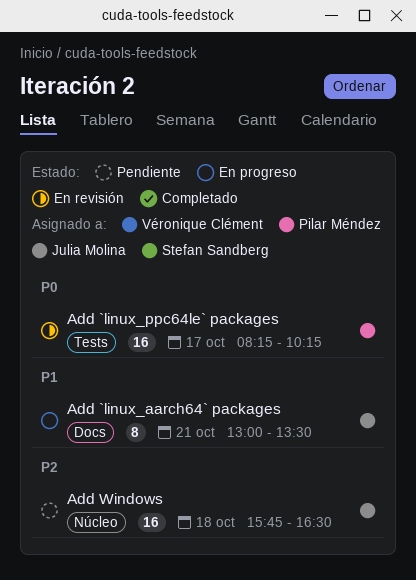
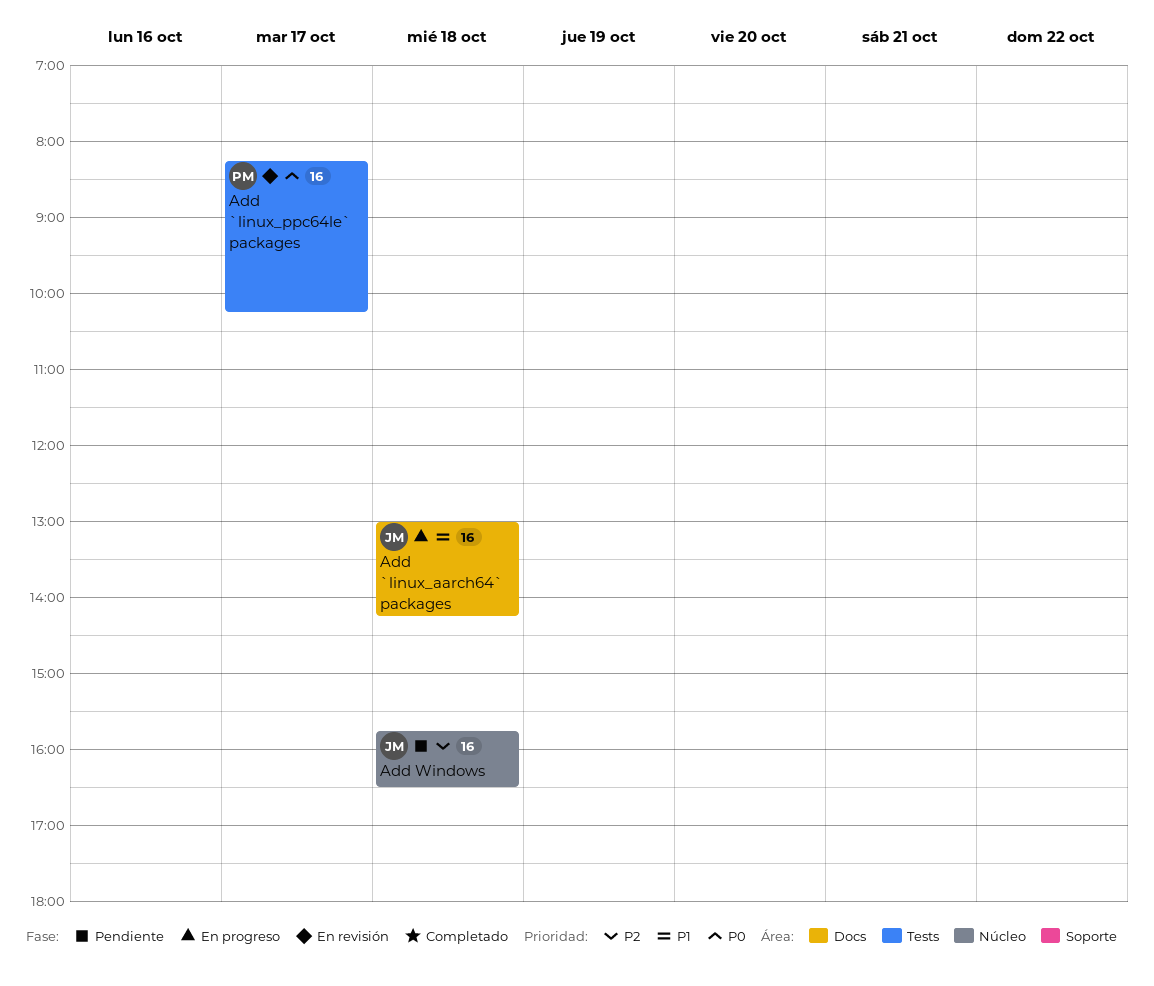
Add `linux_aarch64` packages, estimate: 8 -> 16
Add `linux_aarch64` packages, day: Oct 21 -> Oct 18
Add `linux_aarch64` packages, ends: 13:30 -> 14:15

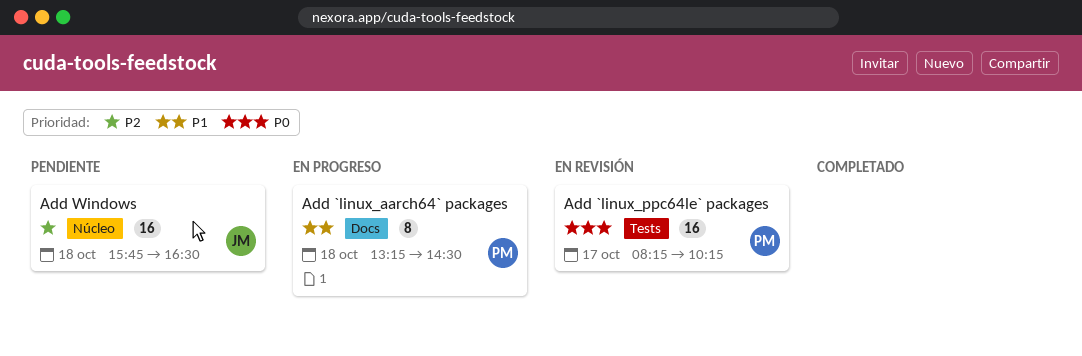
Add `linux_aarch64` packages, owner: JM -> PM
Add `linux_aarch64` packages, estimate: 16 -> 8
Add `linux_aarch64` packages, begins: 13:00 -> 13:15
Add `linux_aarch64` packages, ends: 14:15 -> 14:30

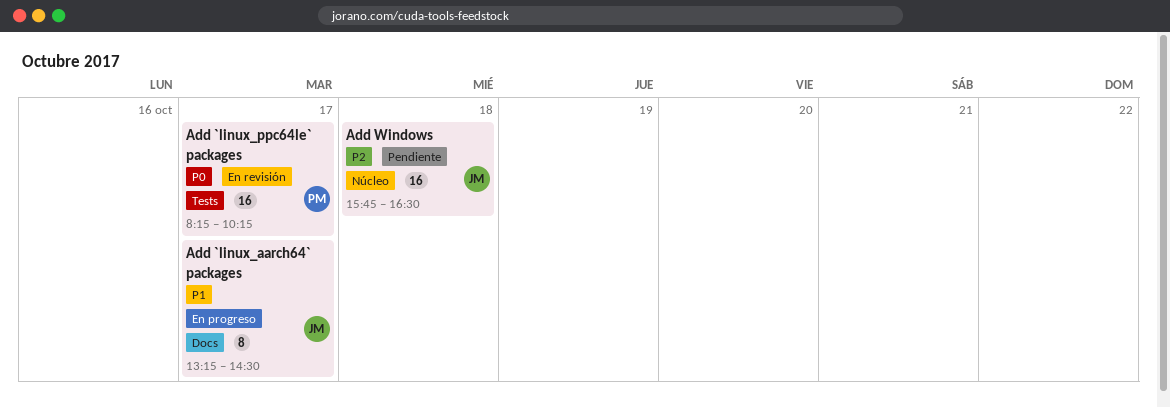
Add `linux_aarch64` packages, owner: PM -> JM
Add `linux_aarch64` packages, day: Oct 18 -> Oct 17

